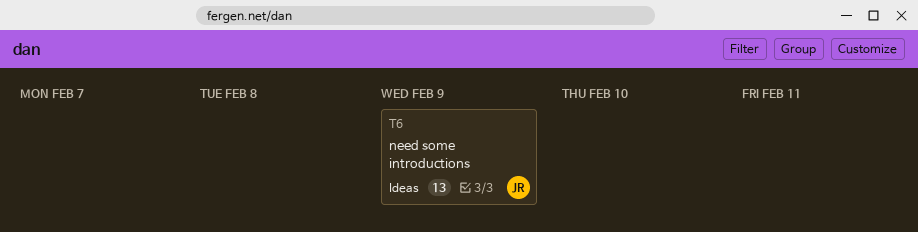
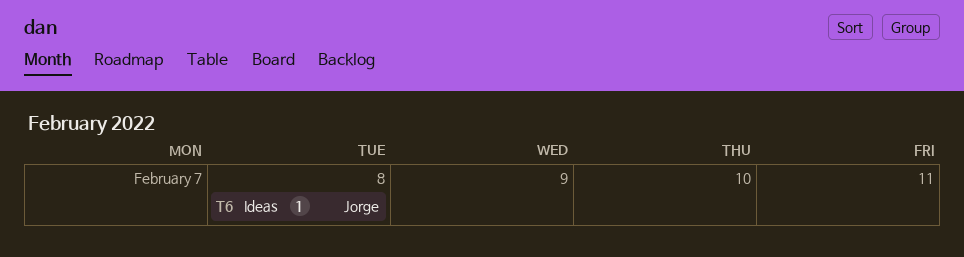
T6, estimate: 13 -> 1
T6, due: Feb 9 -> Feb 8

